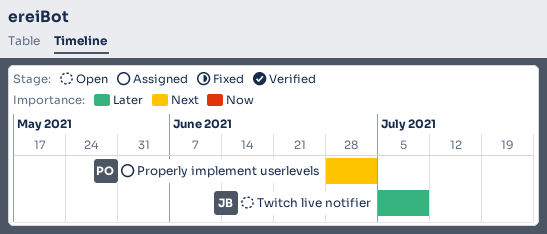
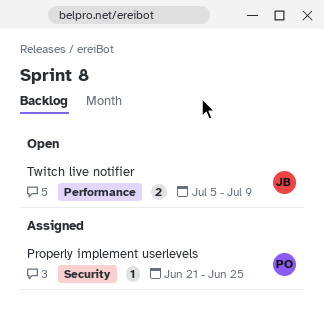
Properly implement userlevels, start: Jun 28 -> Jun 21
Properly implement userlevels, due: Jul 2 -> Jun 25

